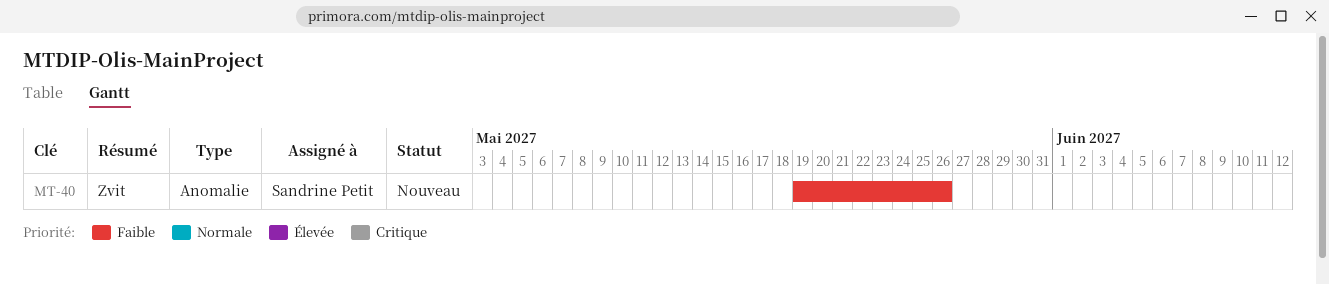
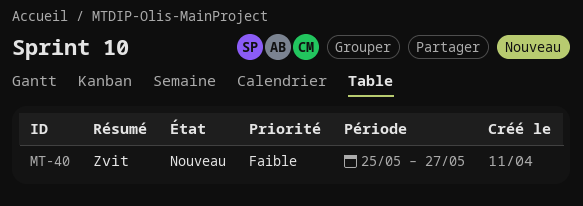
MT-40, start: May 19 -> May 25
MT-40, due: May 26 -> May 27

